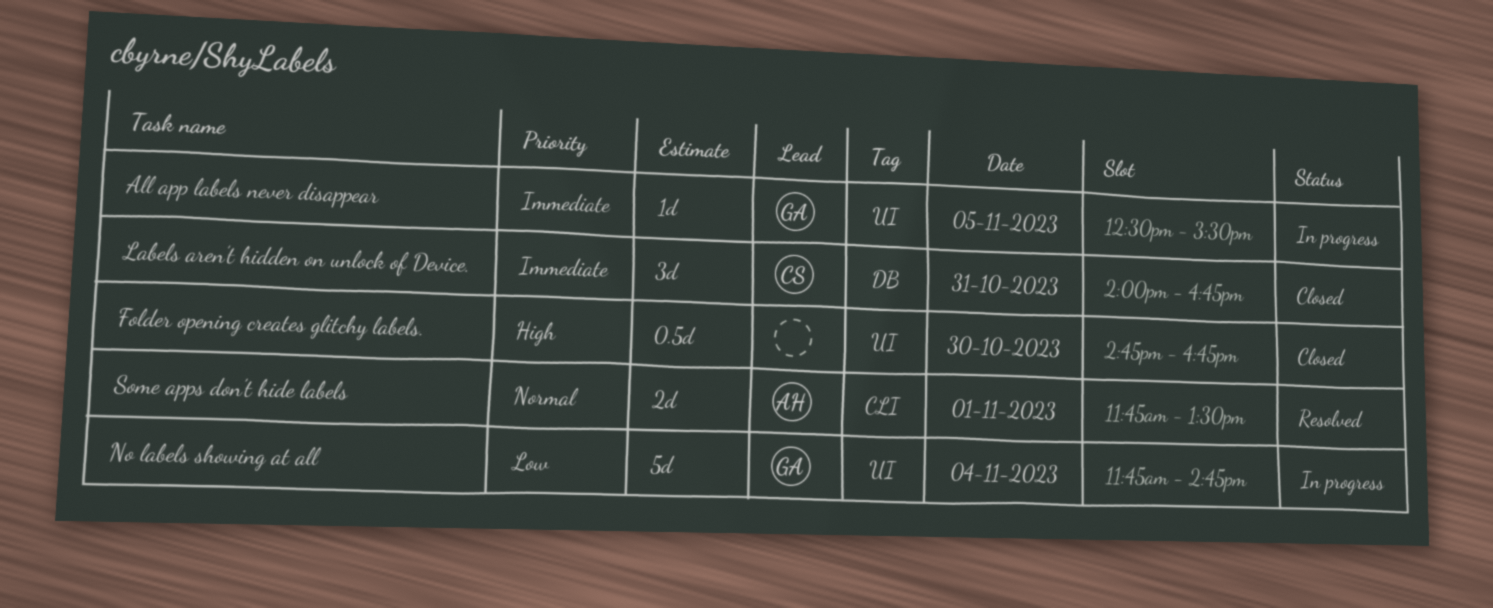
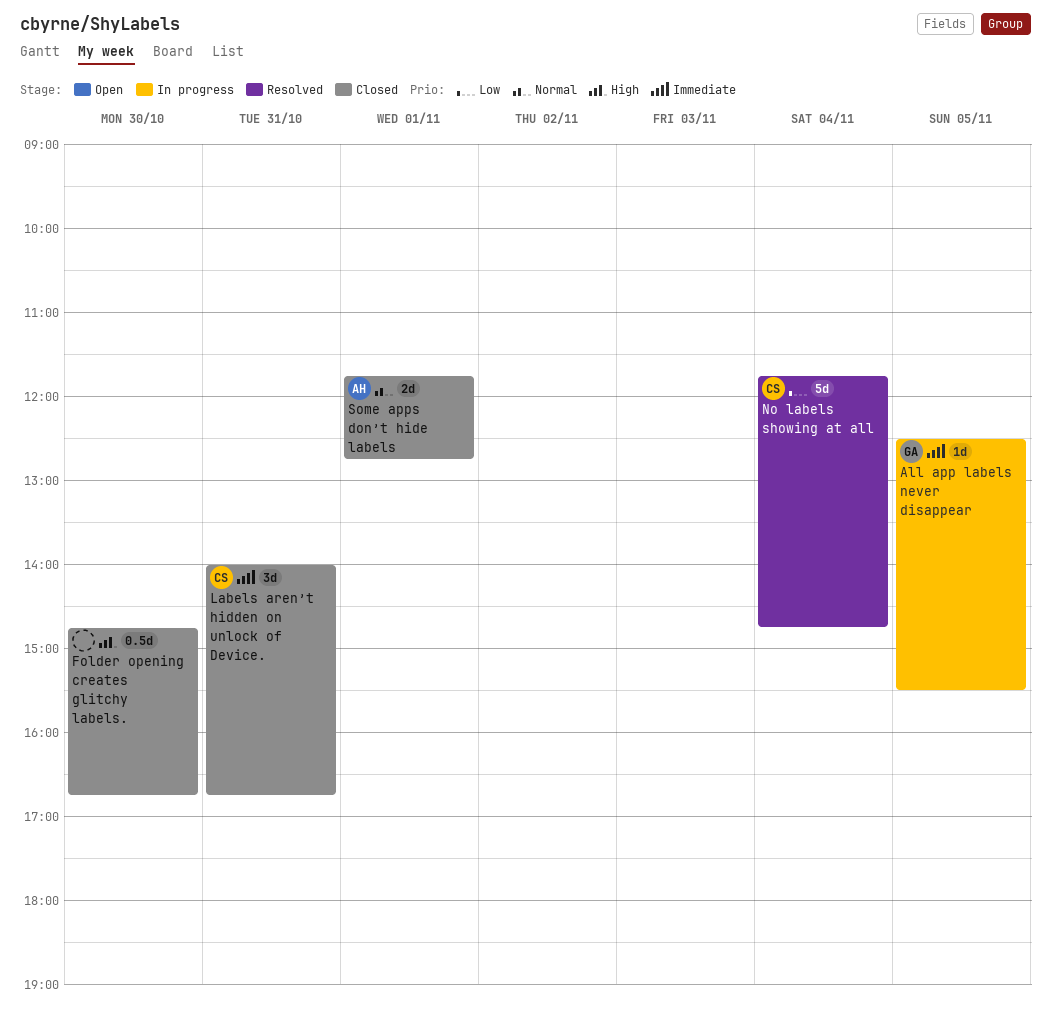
No labels showing at all, status: In progress -> Resolved
No labels showing at all, owner: GA -> CS
Some apps don’t hide labels, status: Resolved -> Closed
Some apps don’t hide labels, ends: 13:30 -> 12:45

